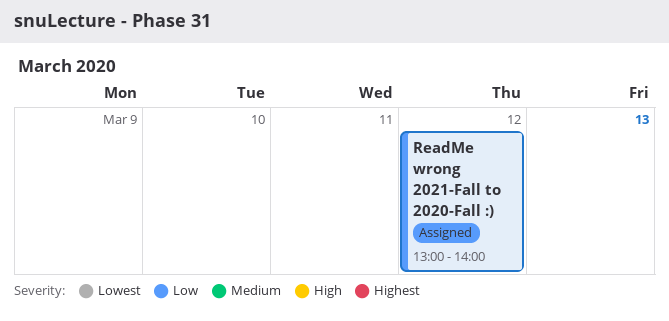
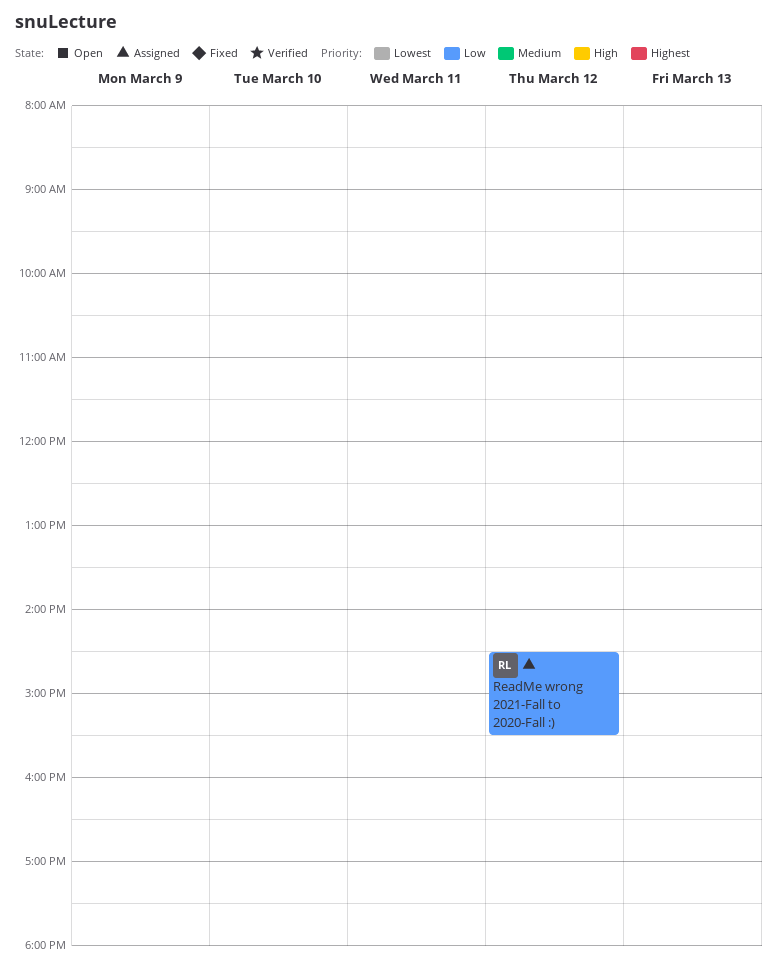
ReadMe wrong 2021-Fall to 2020-Fall :), begins: 13:00 -> 14:30
ReadMe wrong 2021-Fall to 2020-Fall :), ends: 14:00 -> 15:30

